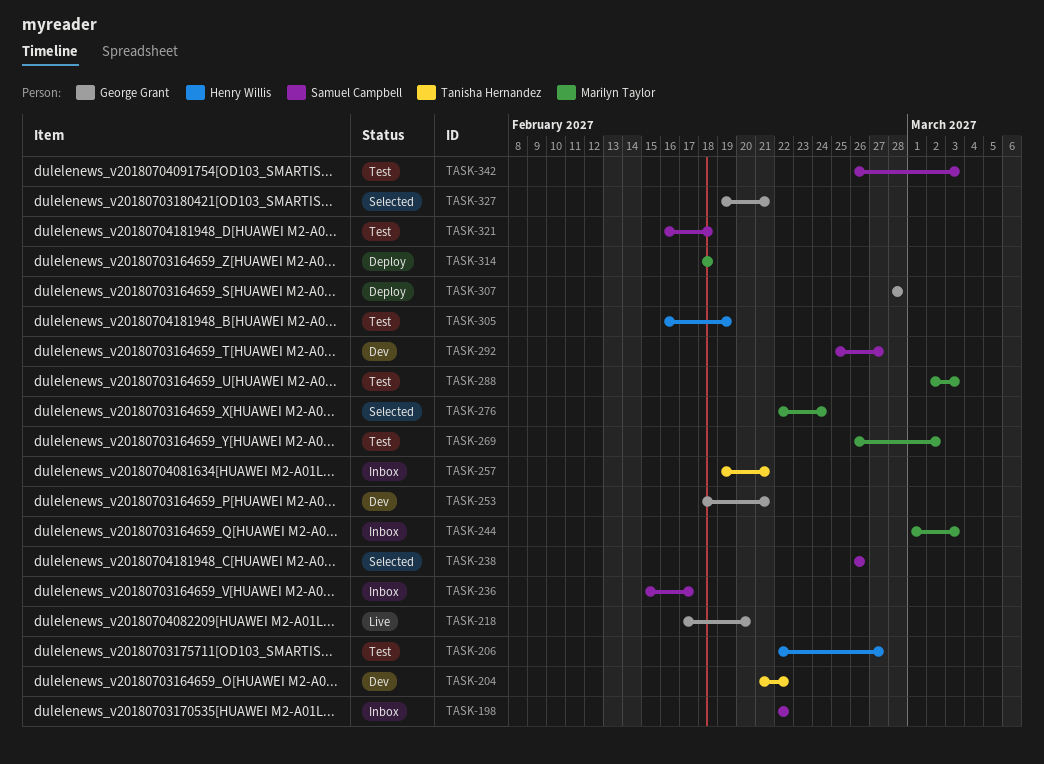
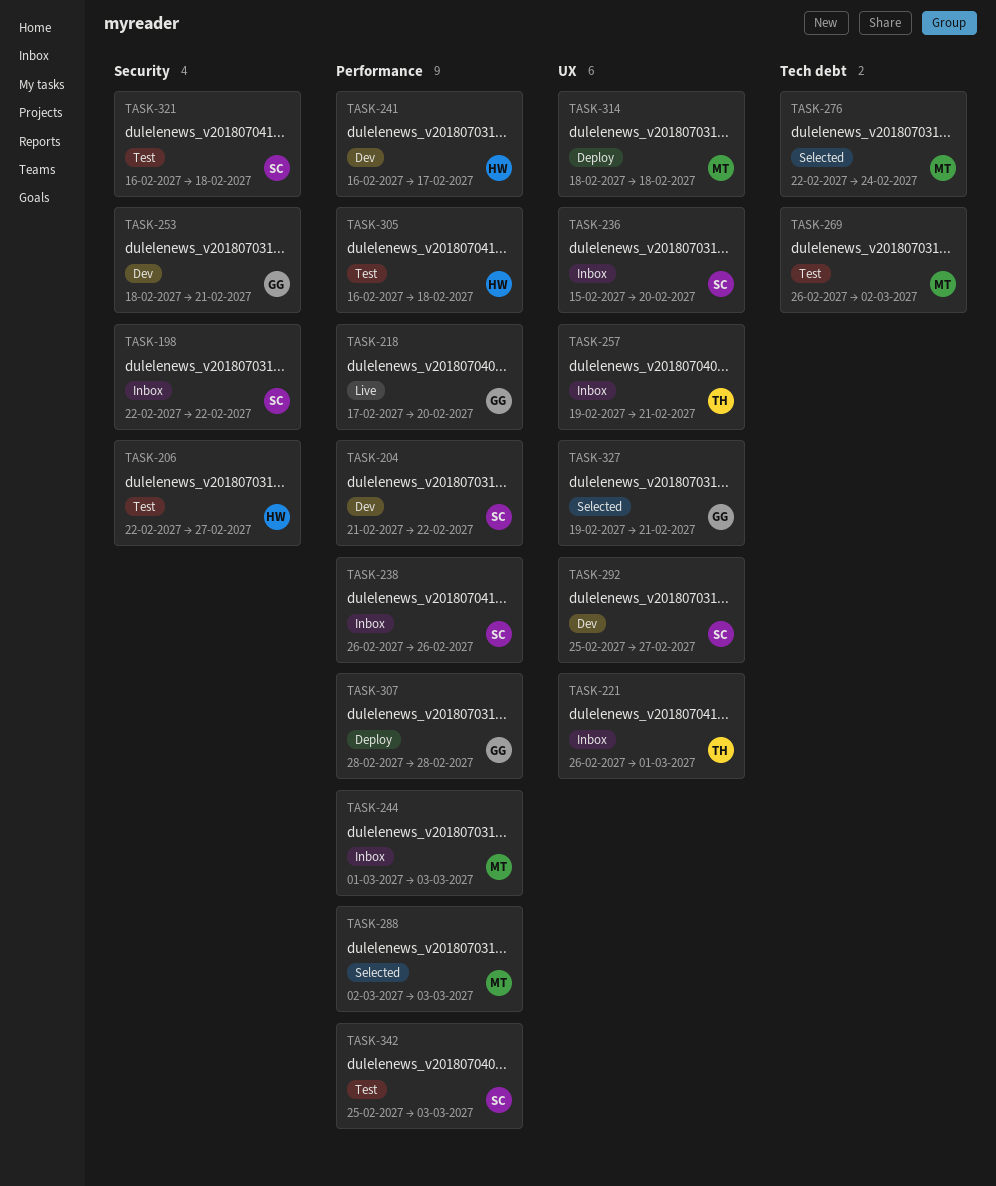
TASK-204, owner: Tanisha Hernandez -> Samuel Campbell
TASK-221: none -> present
TASK-236, due: Feb 17 -> Feb 20
TASK-238, status: Selected -> Inbox
TASK-241: none -> present
TASK-288, status: Test -> Selected
TASK-305, due: Feb 19 -> Feb 18
TASK-342, start: Feb 26 -> Feb 25

